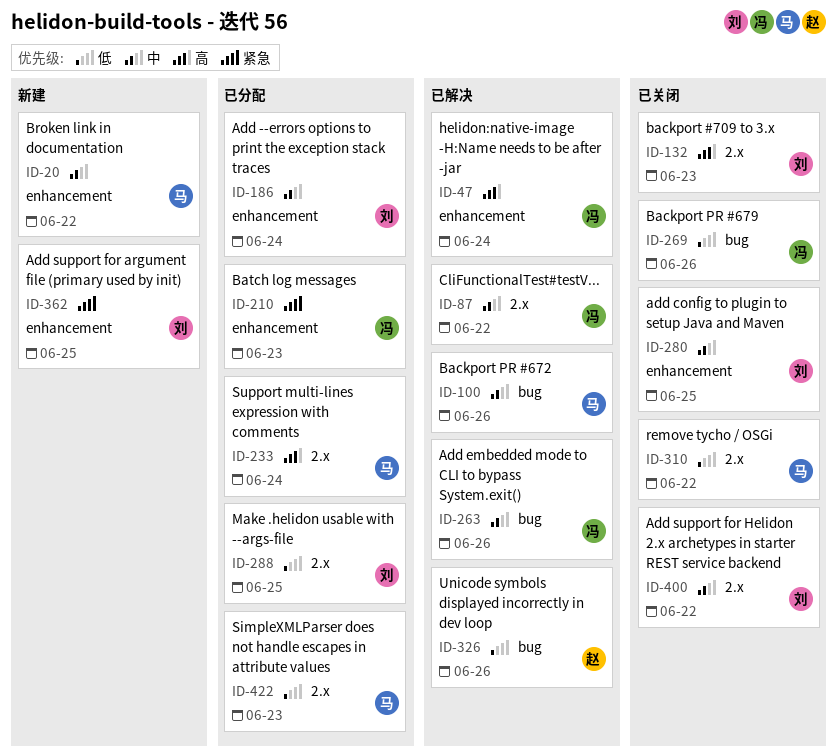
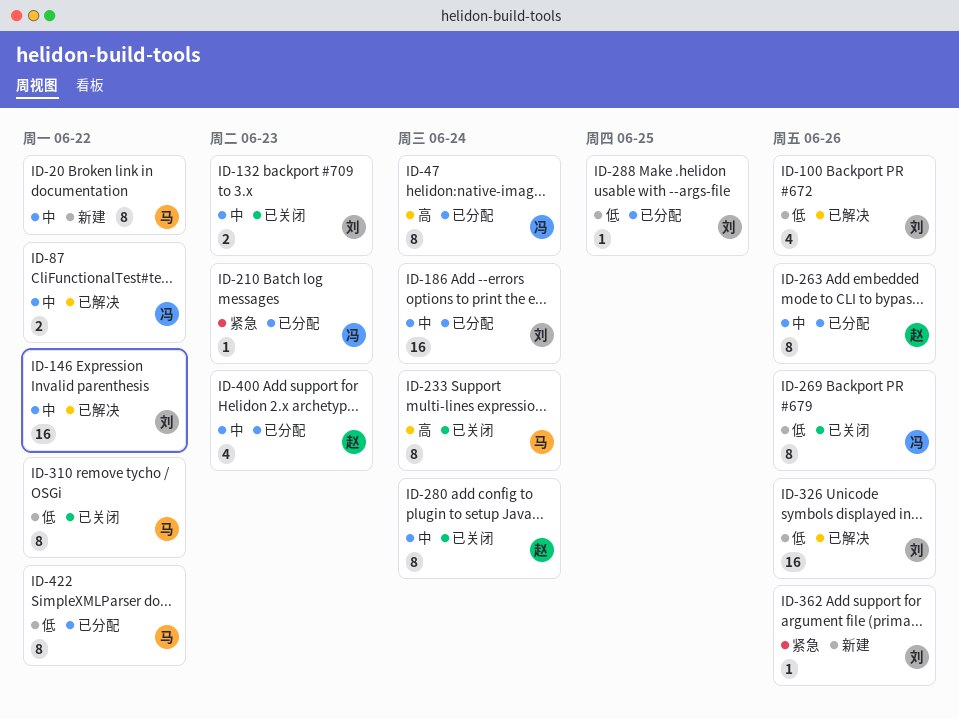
ID-47, status: 已解决 -> 已分配
ID-100, owner: 马 -> 刘
ID-100, priority: 中 -> 低
ID-132, priority: 高 -> 中
ID-146: none -> present
ID-233, status: 已分配 -> 已关闭
ID-263, status: 已解决 -> 已分配
ID-263, owner: 冯 -> 赵
ID-280, owner: 刘 -> 赵
ID-280, due: Jun 25 -> Jun 24
ID-326, owner: 赵 -> 刘
ID-362, due: Jun 25 -> Jun 26
ID-400, status: 已关闭 -> 已分配
ID-400, owner: 刘 -> 赵
ID-400, due: Jun 22 -> Jun 23
ID-422, due: Jun 23 -> Jun 22

